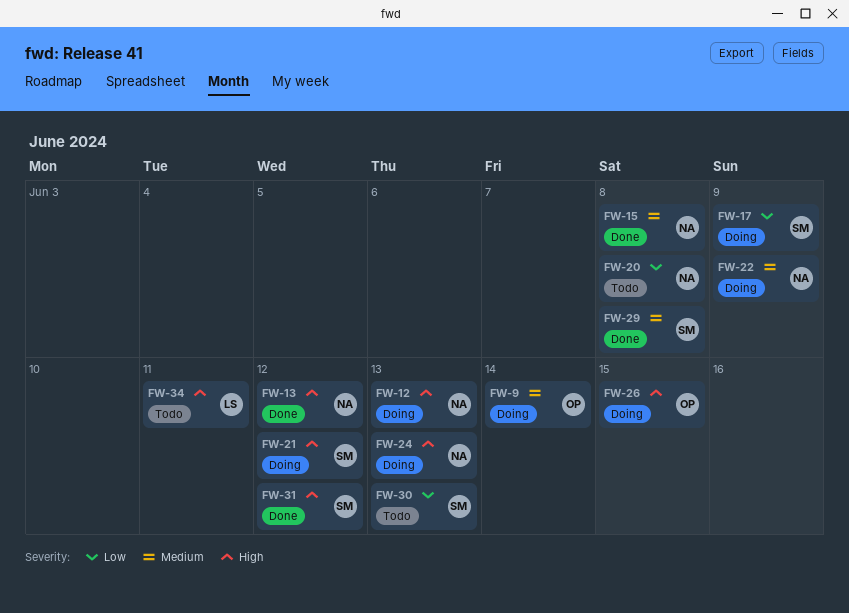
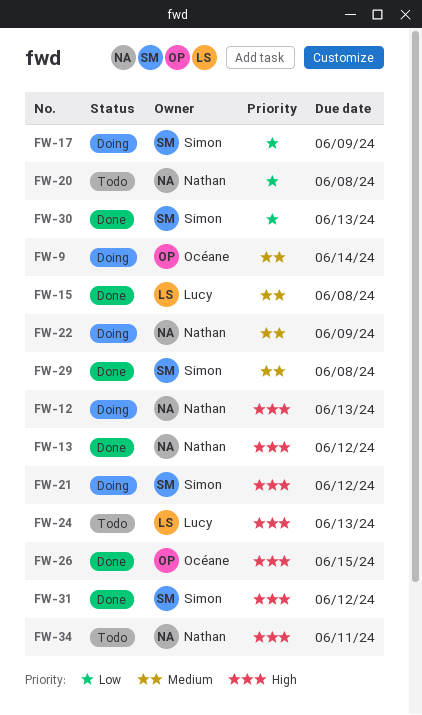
FW-15, owner: Nathan -> Lucy
FW-24, status: Doing -> Todo
FW-24, owner: Nathan -> Lucy
FW-26, status: Doing -> Done
FW-30, status: Todo -> Done
FW-34, owner: Lucy -> Nathan

